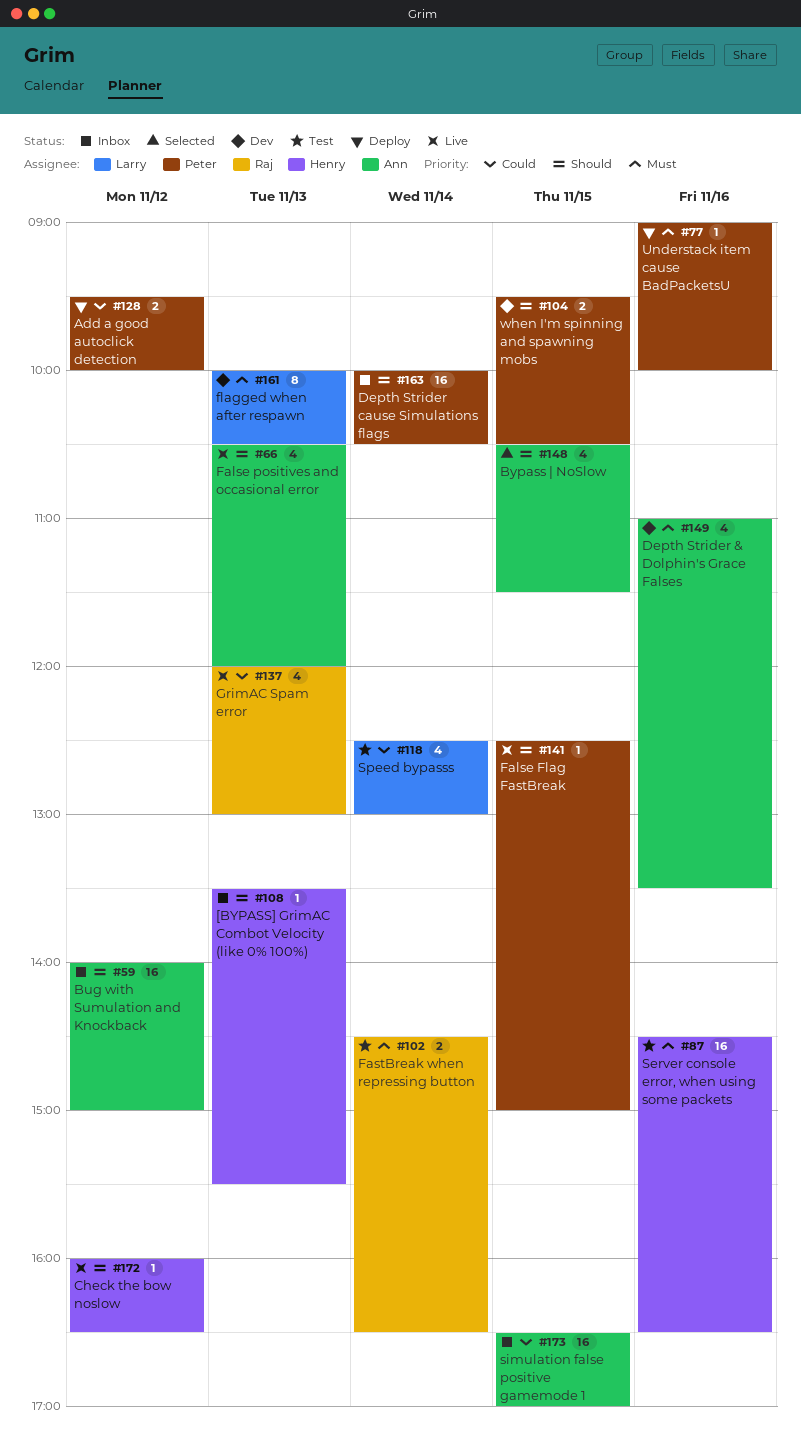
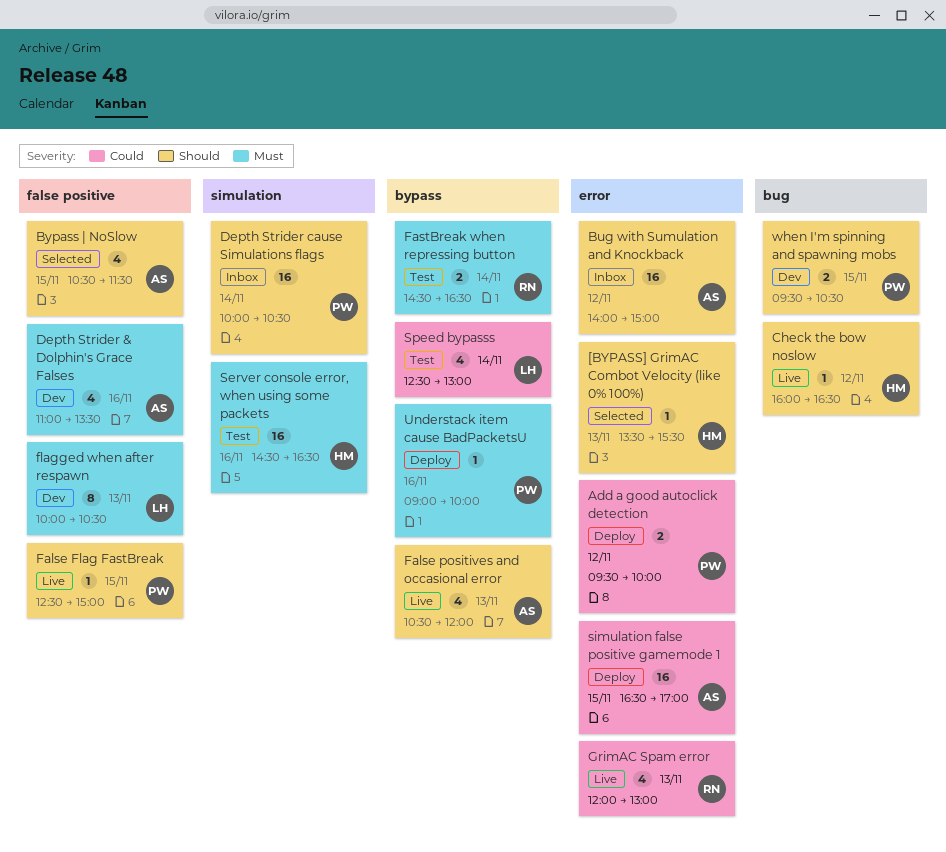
[BYPASS] GrimAC Combot Velocity (like 0% 100%), status: Inbox -> Selected
simulation false positive gamemode 1, status: Inbox -> Deploy

